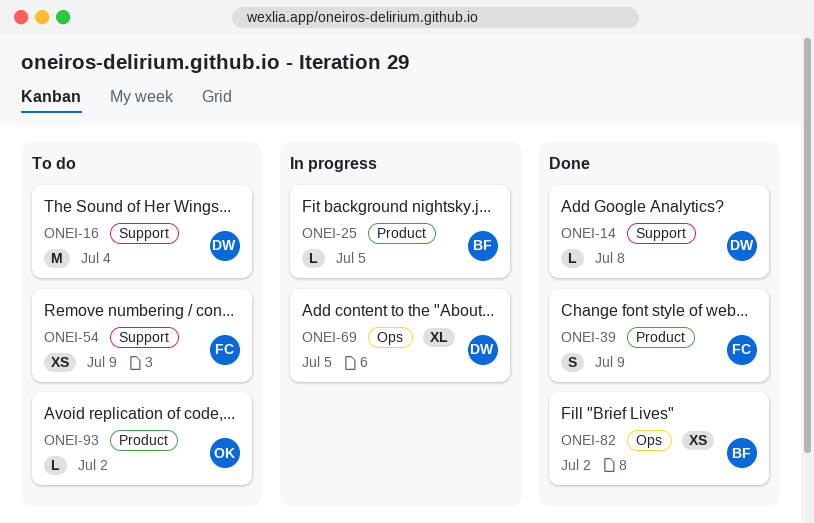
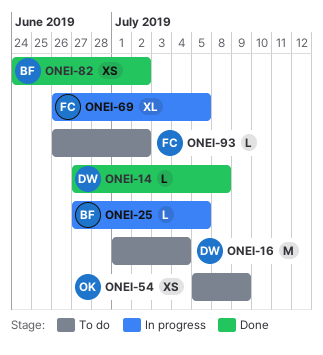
ONEI-39: present -> none
ONEI-54, owner: FC -> OK
ONEI-69, owner: DW -> FC
ONEI-93, owner: OK -> FC

